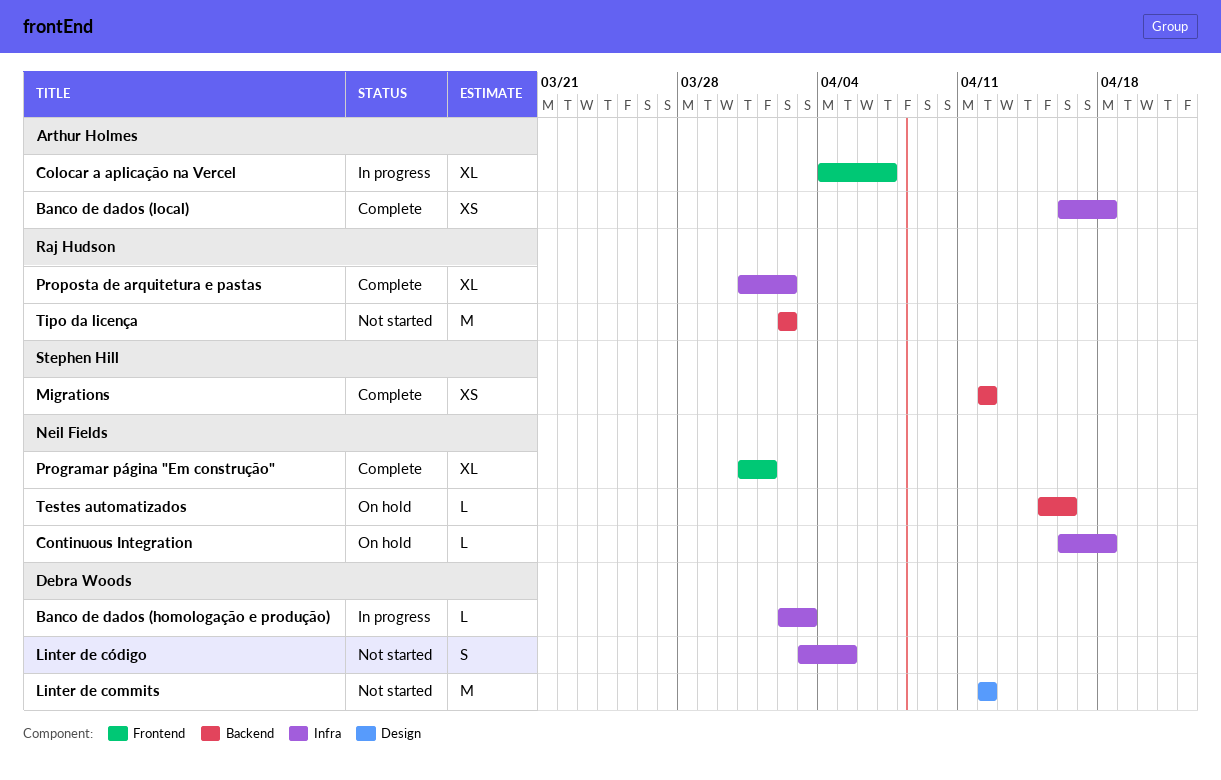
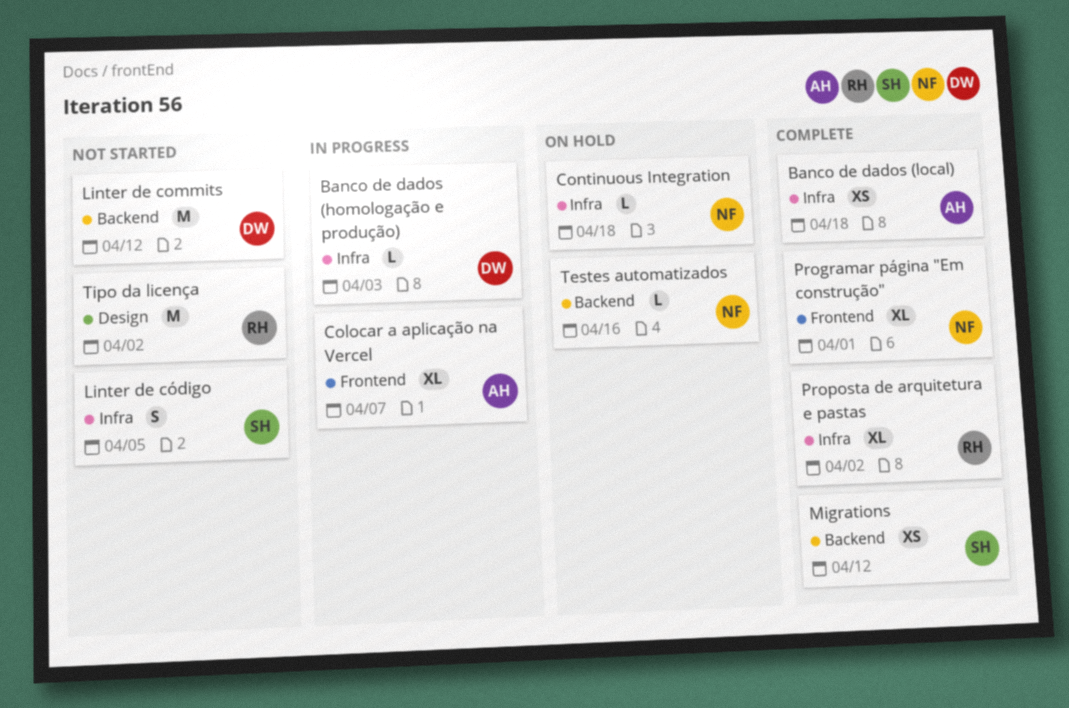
Linter de commits, label: Design -> Backend
Linter de código, owner: Debra Woods -> Stephen Hill
Tipo da licença, label: Backend -> Design

